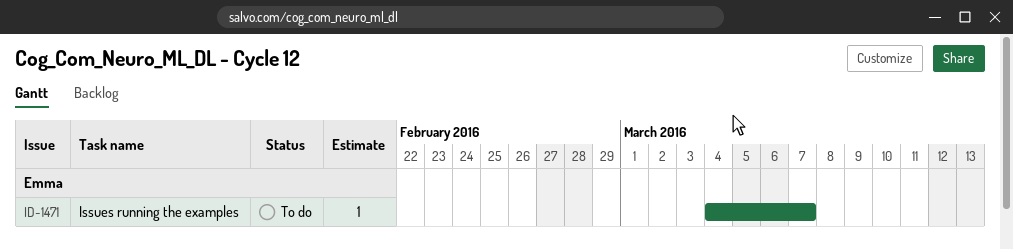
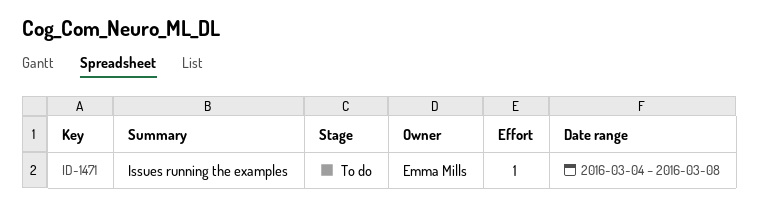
ID-1471, due: Mar 7 -> Mar 8

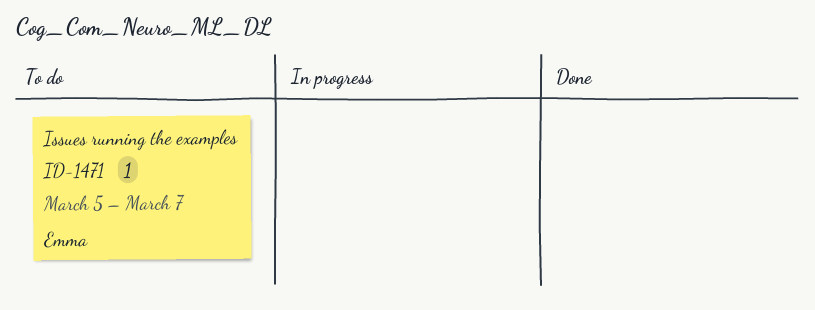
ID-1471, start: Mar 4 -> Mar 5
ID-1471, due: Mar 8 -> Mar 7

